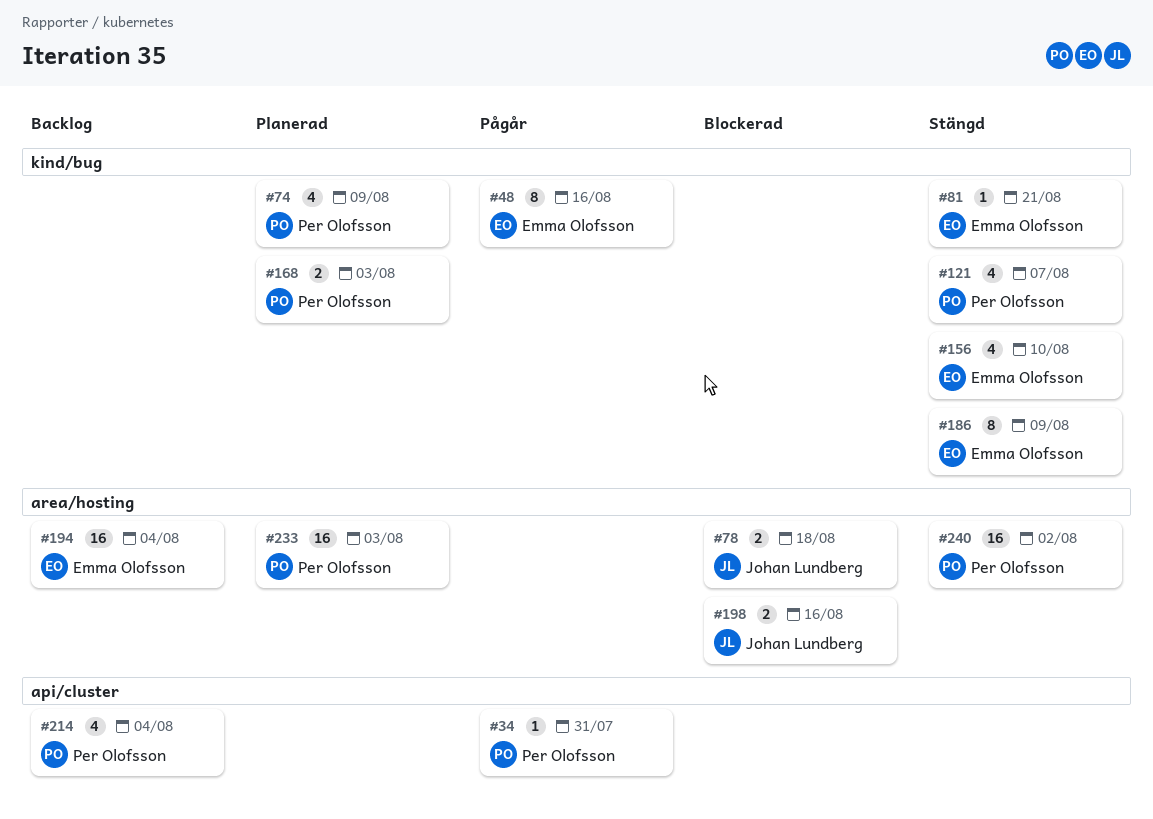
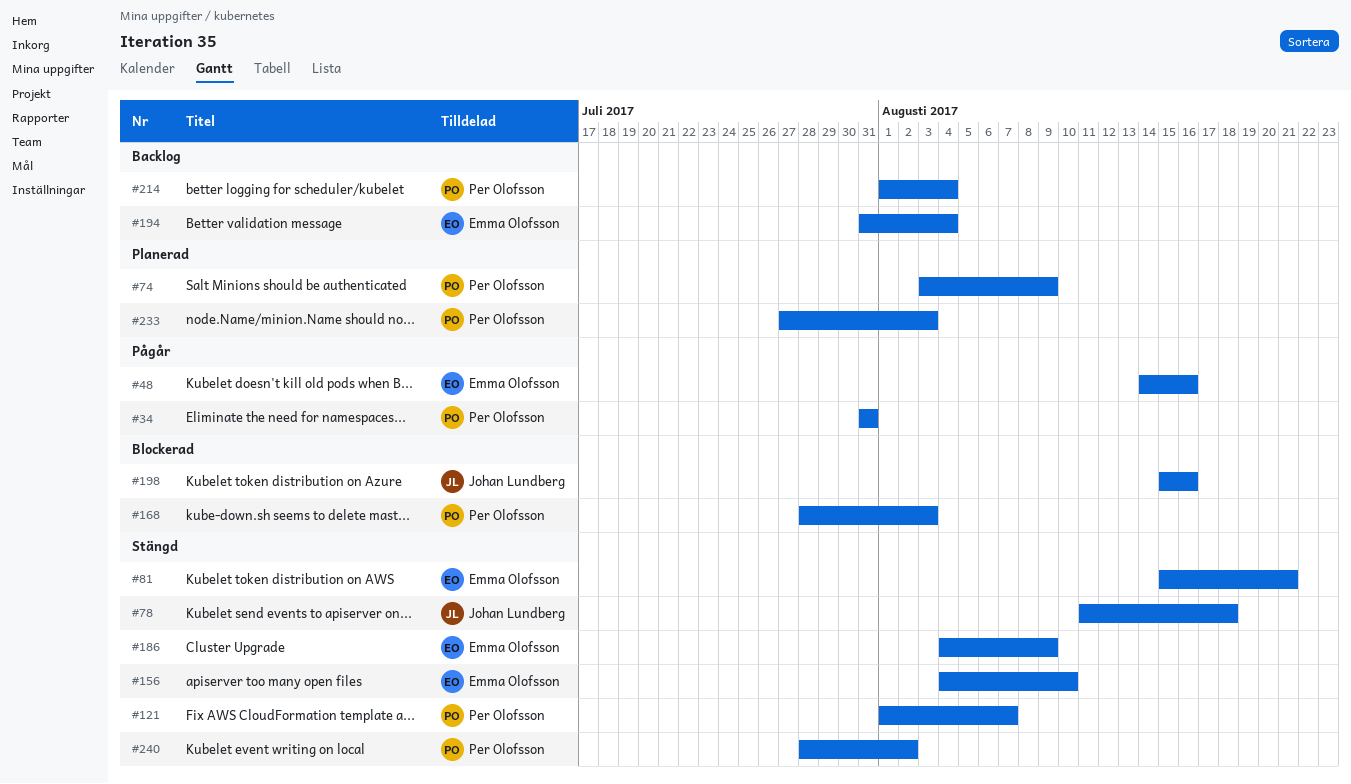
#78, status: Blockerad -> Stängd
#168, status: Planerad -> Blockerad

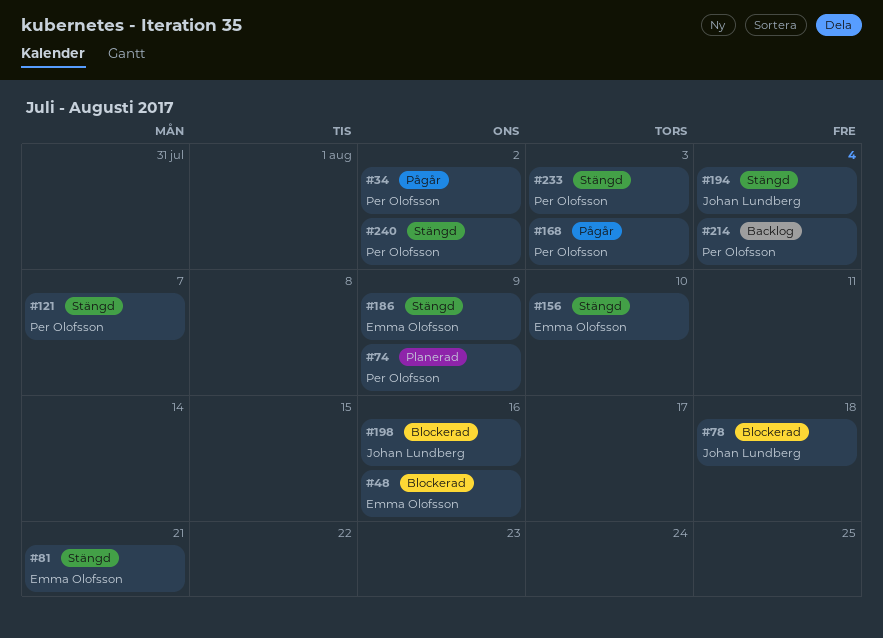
#34, due: Jul 31 -> Aug 2
#48, status: Pågår -> Blockerad
#78, status: Stängd -> Blockerad
#168, status: Blockerad -> Pågår
#194, status: Backlog -> Stängd
#194, owner: Emma Olofsson -> Johan Lundberg
#233, status: Planerad -> Stängd

